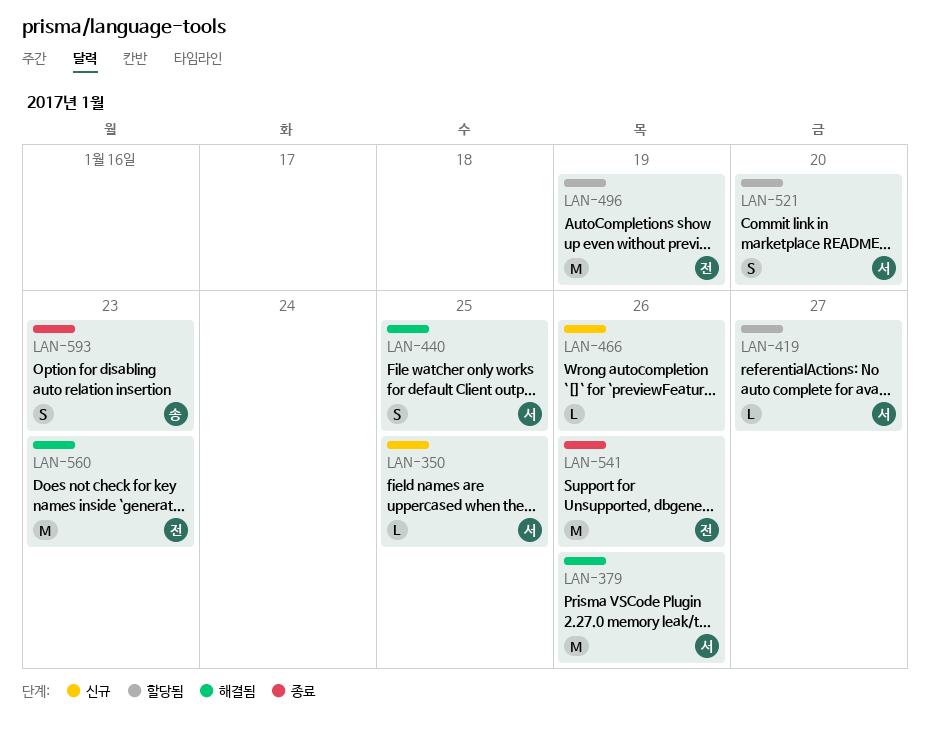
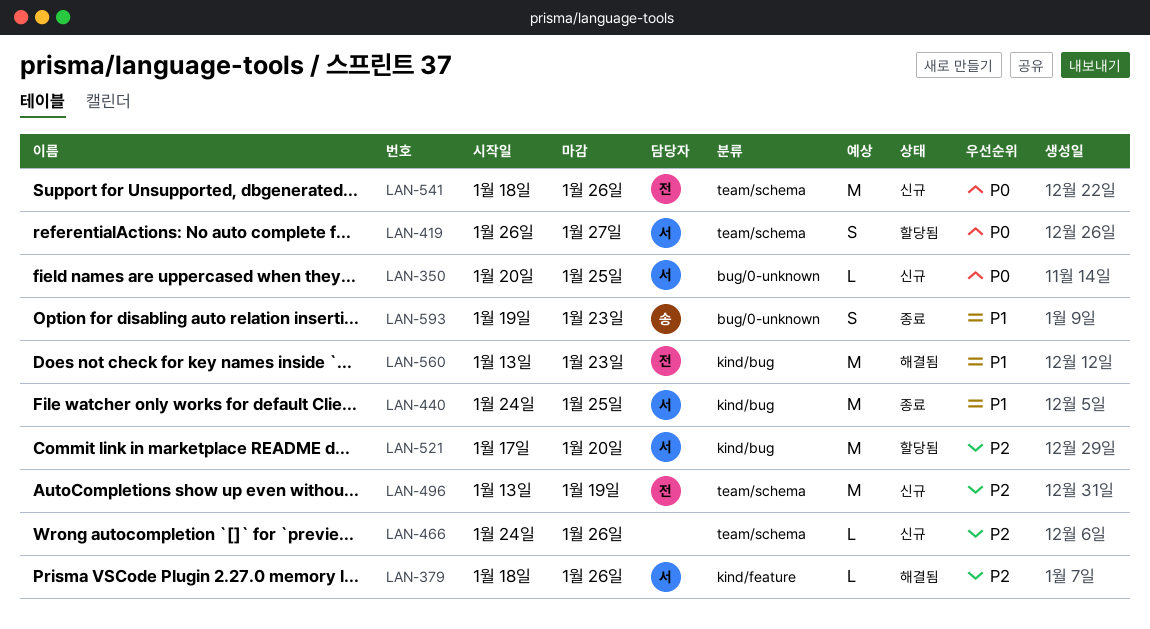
LAN-379, estimate: M -> L
LAN-419, estimate: L -> S
LAN-440, status: 해결됨 -> 종료
LAN-440, estimate: S -> M
LAN-496, status: 할당됨 -> 신규
LAN-521, estimate: S -> M
LAN-541, status: 종료 -> 신규

